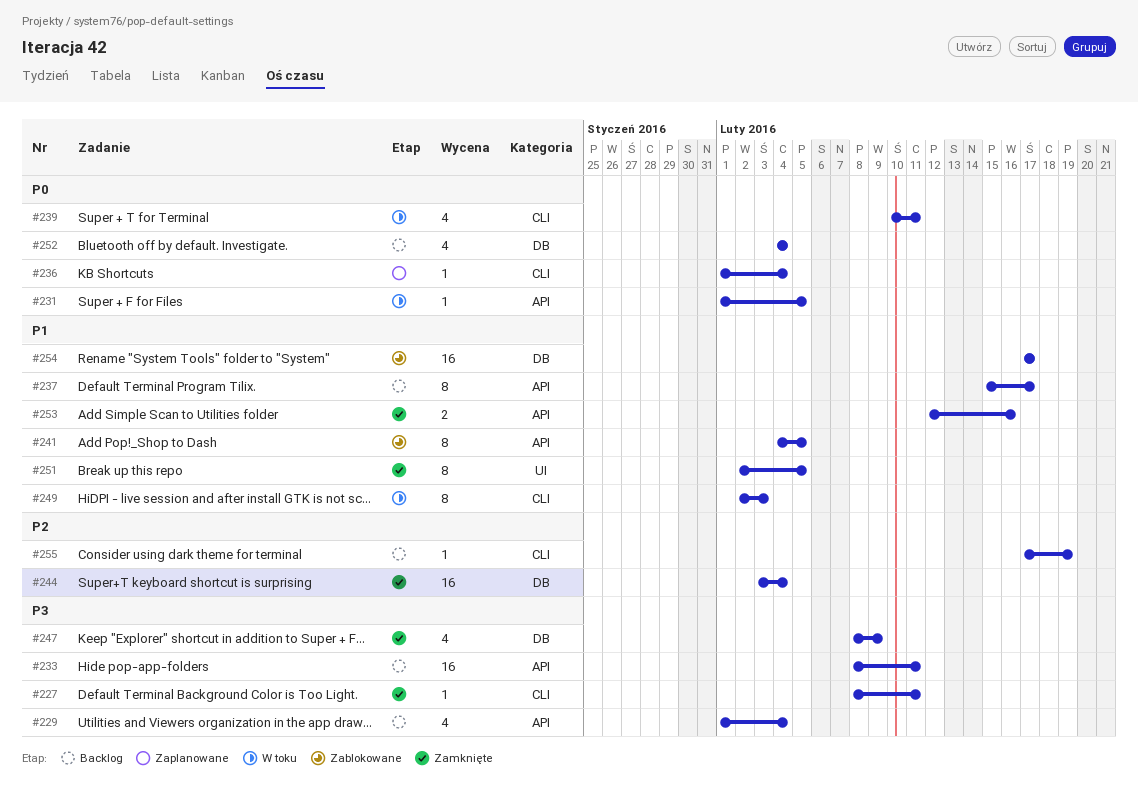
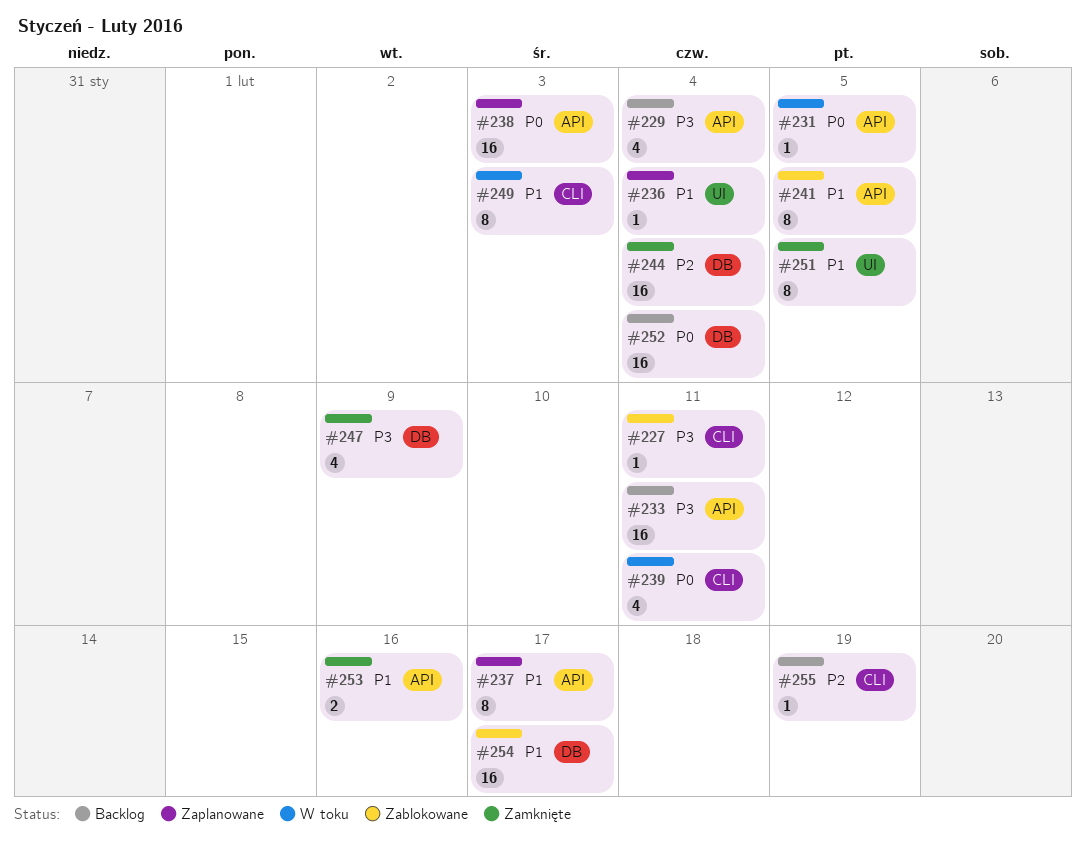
#227, status: Zamknięte -> Zablokowane
#236, priority: P0 -> P1
#236, label: CLI -> UI
#237, status: Backlog -> Zaplanowane
#238: none -> present
#252, estimate: 4 -> 16

